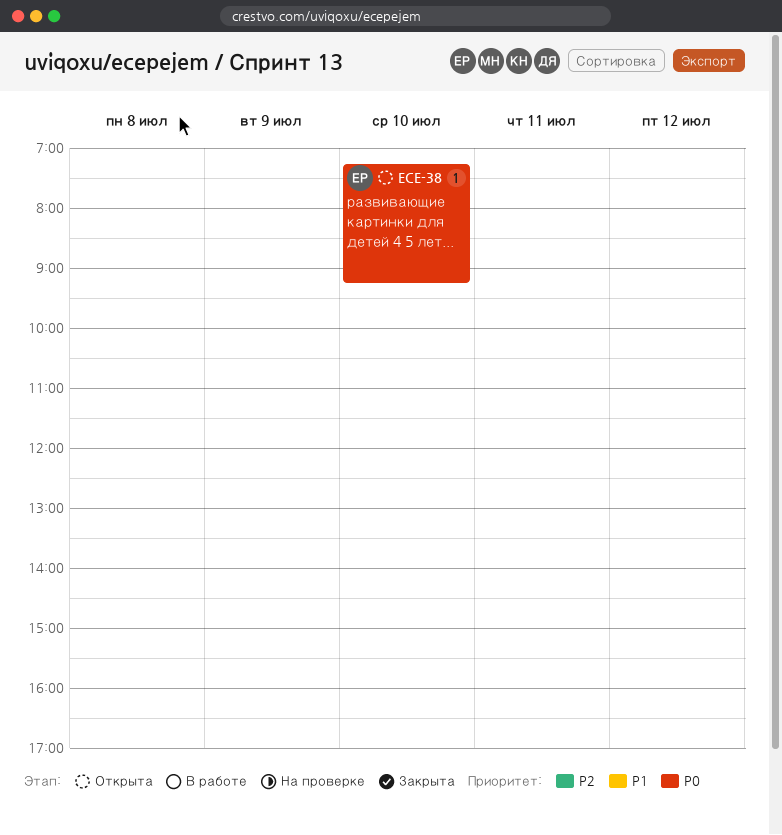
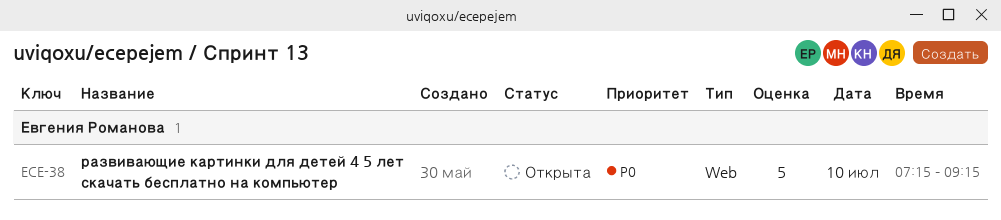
ECE-38, estimate: 1 -> 5

